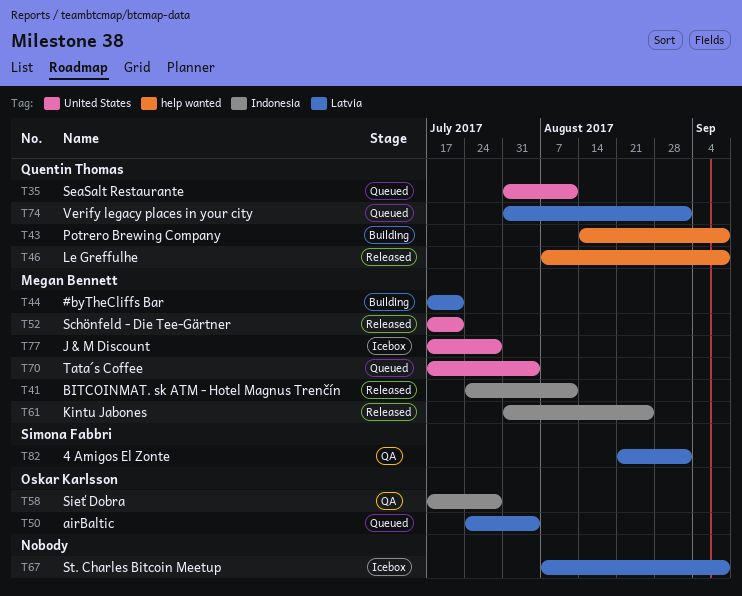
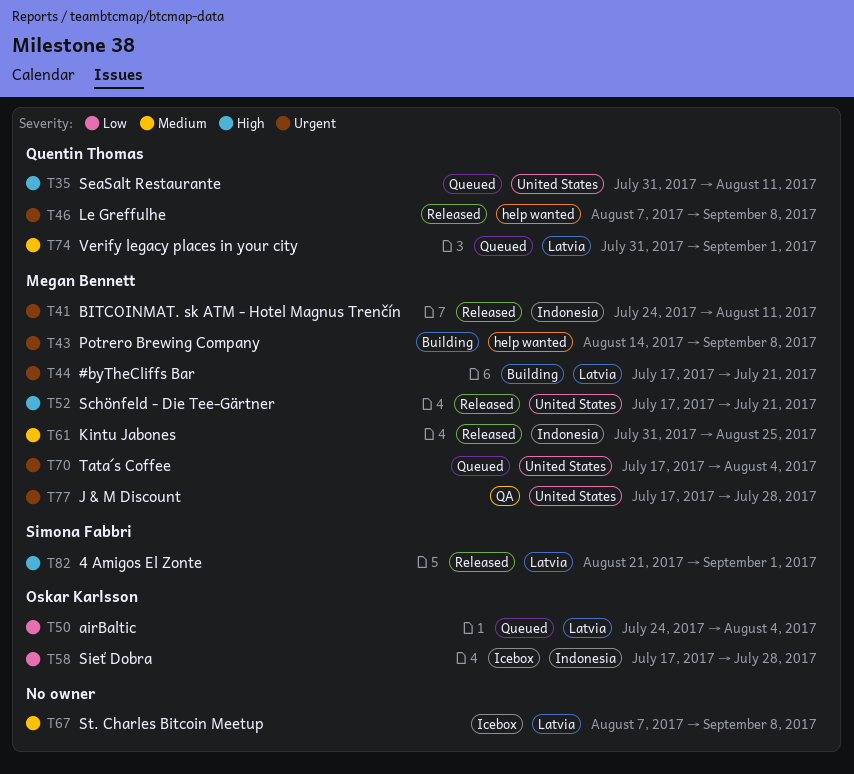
T43, owner: Quentin Thomas -> Megan Bennett
T58, status: QA -> Icebox
T77, status: Icebox -> QA
T82, status: QA -> Released

